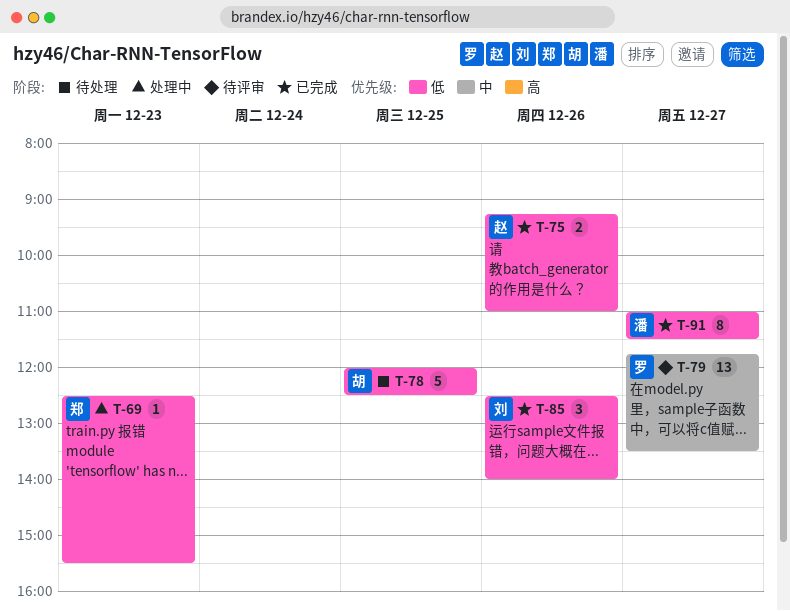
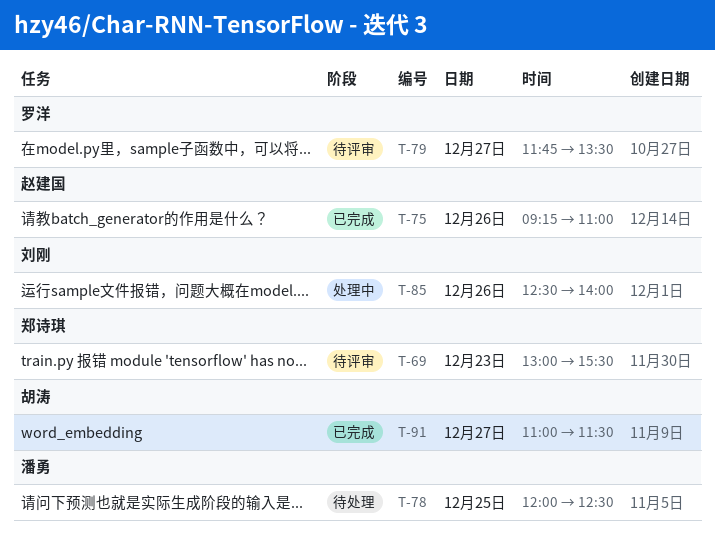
T-69, status: 处理中 -> 待评审
T-69, begins: 12:30 -> 13:00
T-78, owner: 胡涛 -> 潘勇
T-85, status: 已完成 -> 处理中
T-91, owner: 潘勇 -> 胡涛

